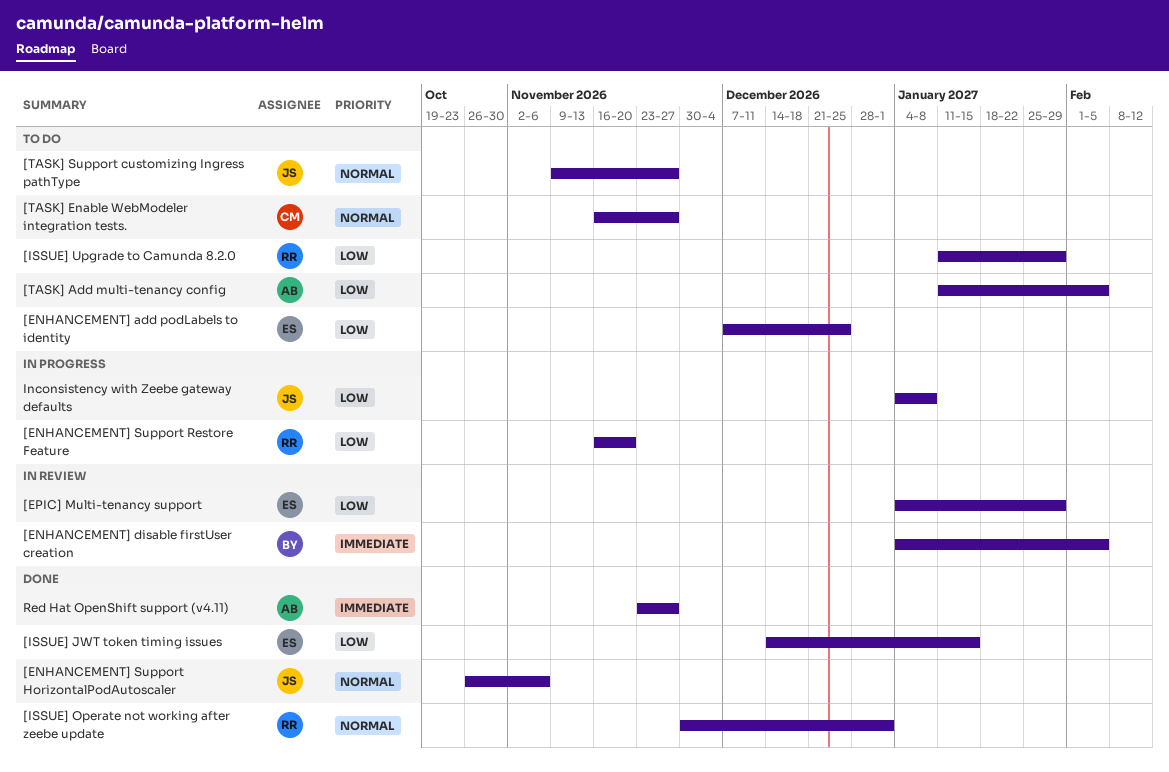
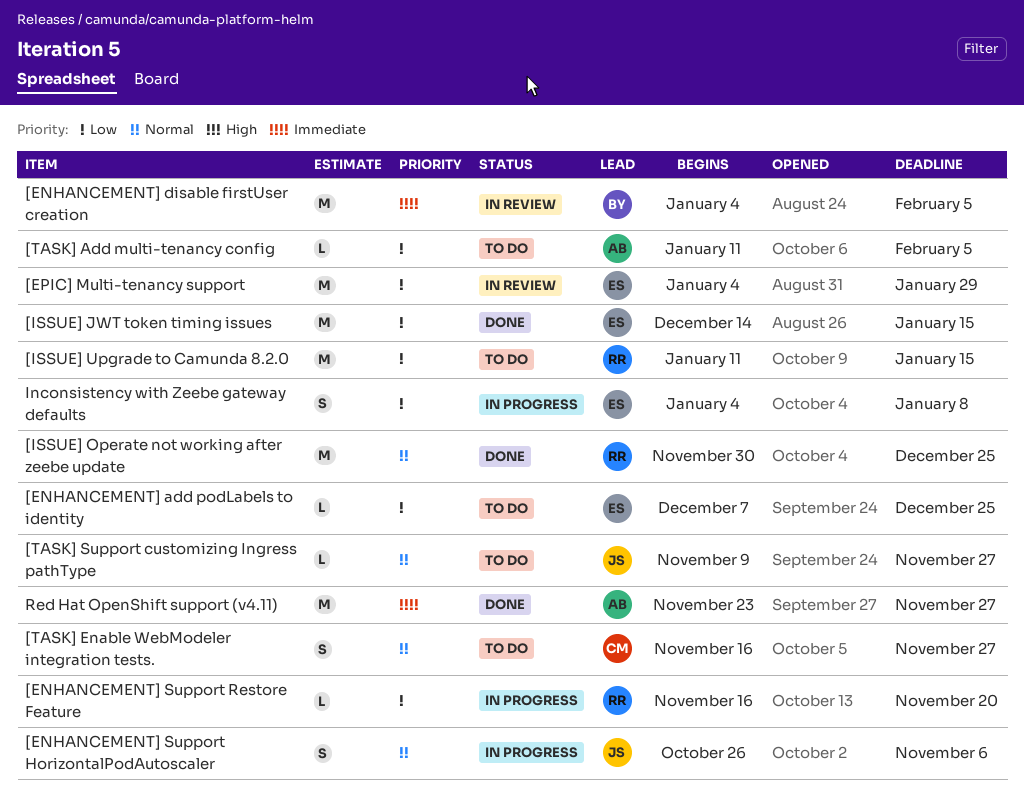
[ENHANCEMENT] Support HorizontalPodAutoscaler, status: Done -> In progress
[ISSUE] Operate not working after zeebe update, due: Jan 1 -> Dec 25
[ISSUE] Upgrade to Camunda 8.2.0, due: Jan 29 -> Jan 15
Inconsistency with Zeebe gateway defaults, owner: JS -> ES

